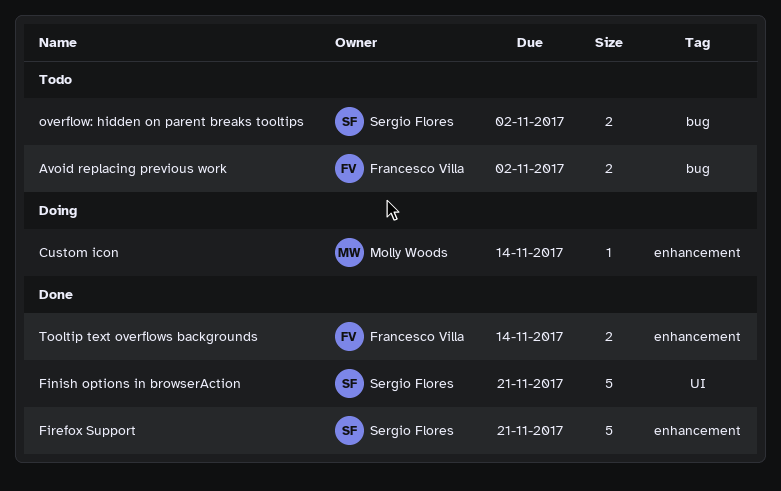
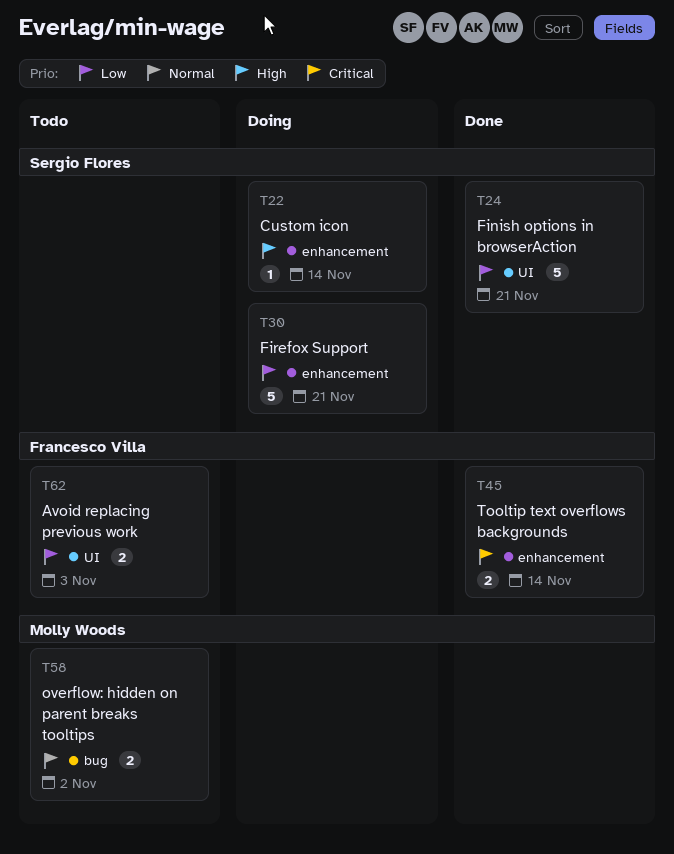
Avoid replacing previous work, label: bug -> UI
Avoid replacing previous work, due: Nov 2 -> Nov 3
Custom icon, owner: Molly Woods -> Sergio Flores
Firefox Support, status: Done -> Doing
overflow: hidden on parent breaks tooltips, owner: Sergio Flores -> Molly Woods

